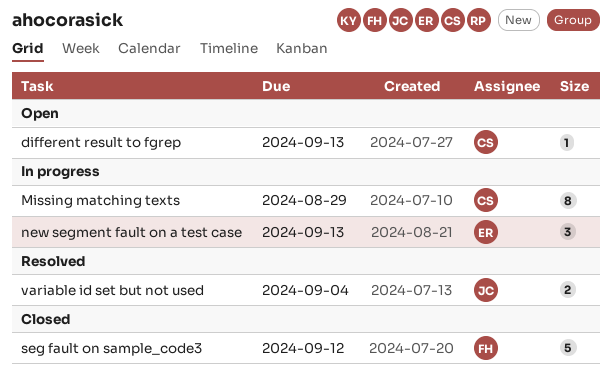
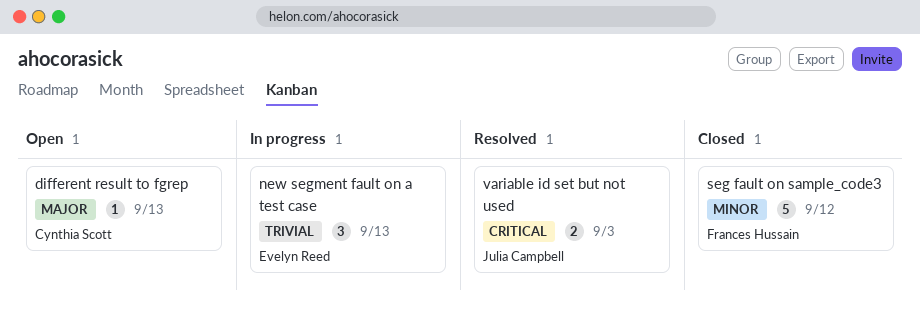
Missing matching texts: present -> none
variable id set but not used, due: Sep 4 -> Sep 3

